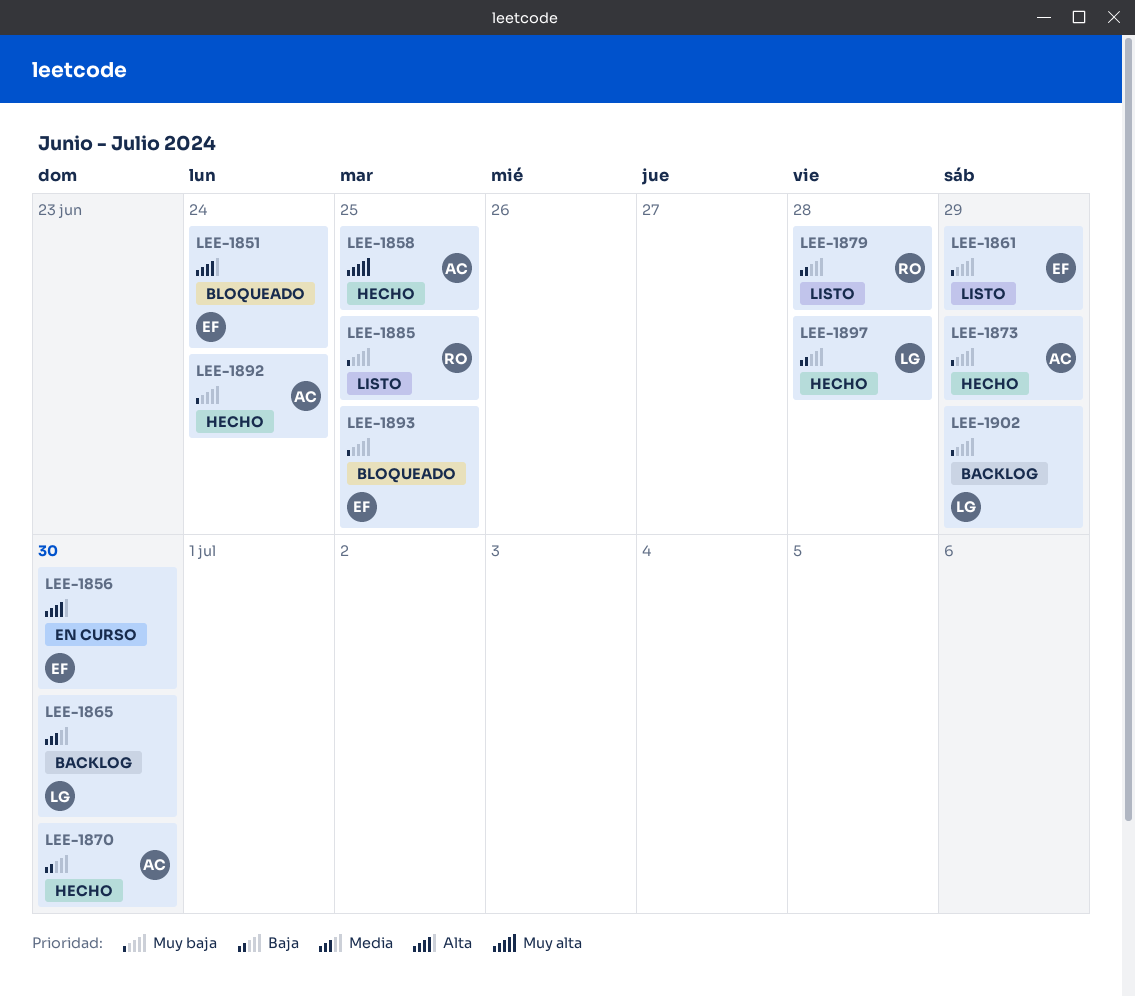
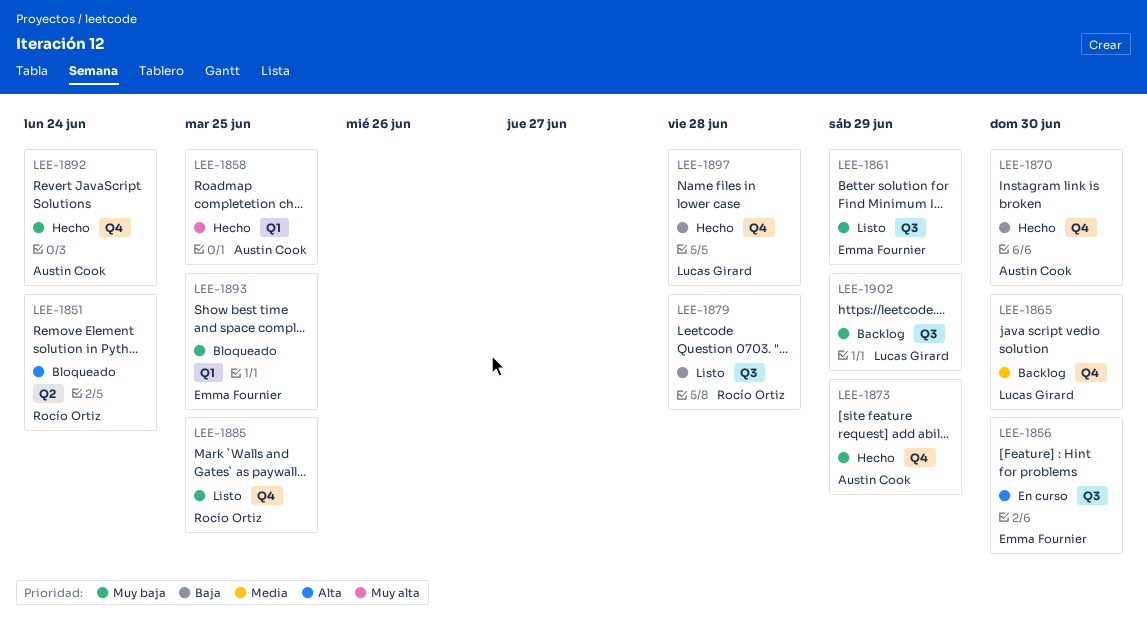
LEE-1851, owner: Emma Fournier -> Rocío Ortiz

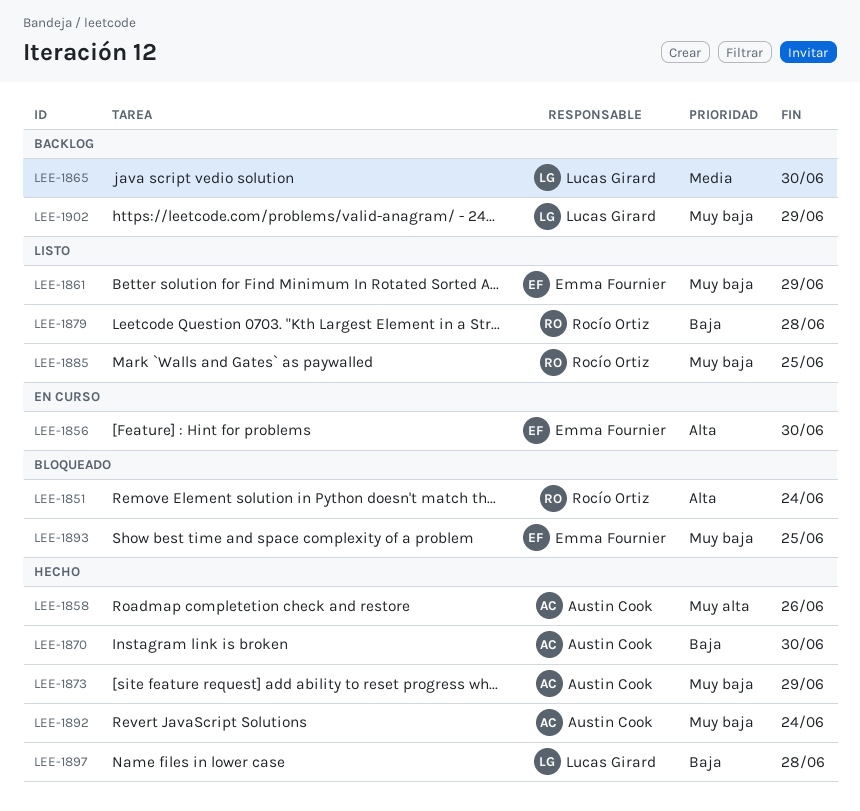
LEE-1858, due: Jun 25 -> Jun 26

